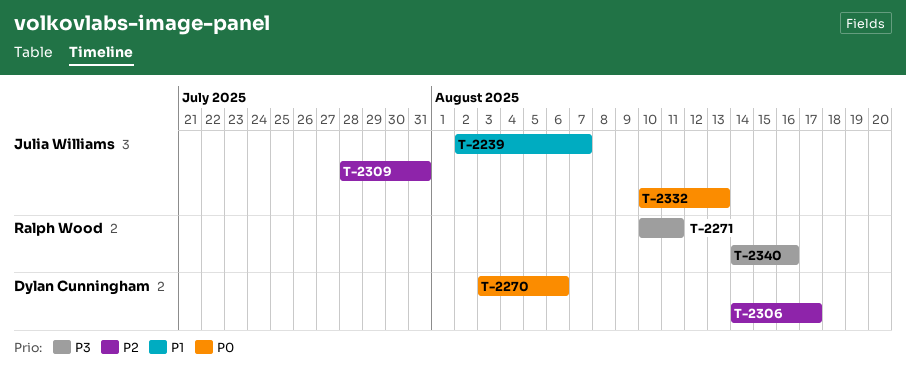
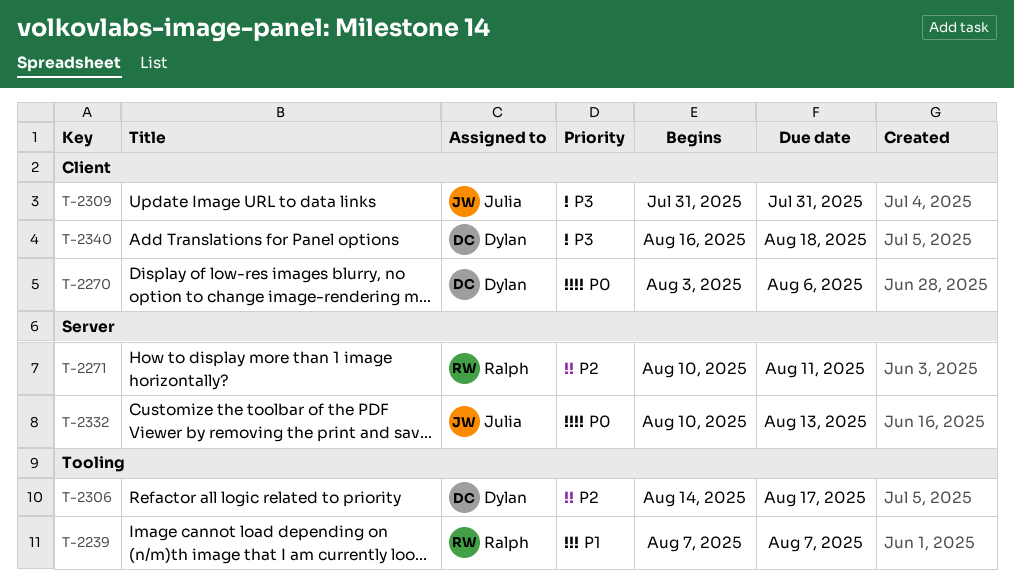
T-2239, owner: Julia Williams -> Ralph Wood
T-2239, start: Aug 2 -> Aug 7
T-2271, priority: P3 -> P2
T-2309, priority: P2 -> P3
T-2309, start: Jul 28 -> Jul 31
T-2340, owner: Ralph Wood -> Dylan Cunningham
T-2340, start: Aug 14 -> Aug 16
T-2340, due: Aug 16 -> Aug 18

